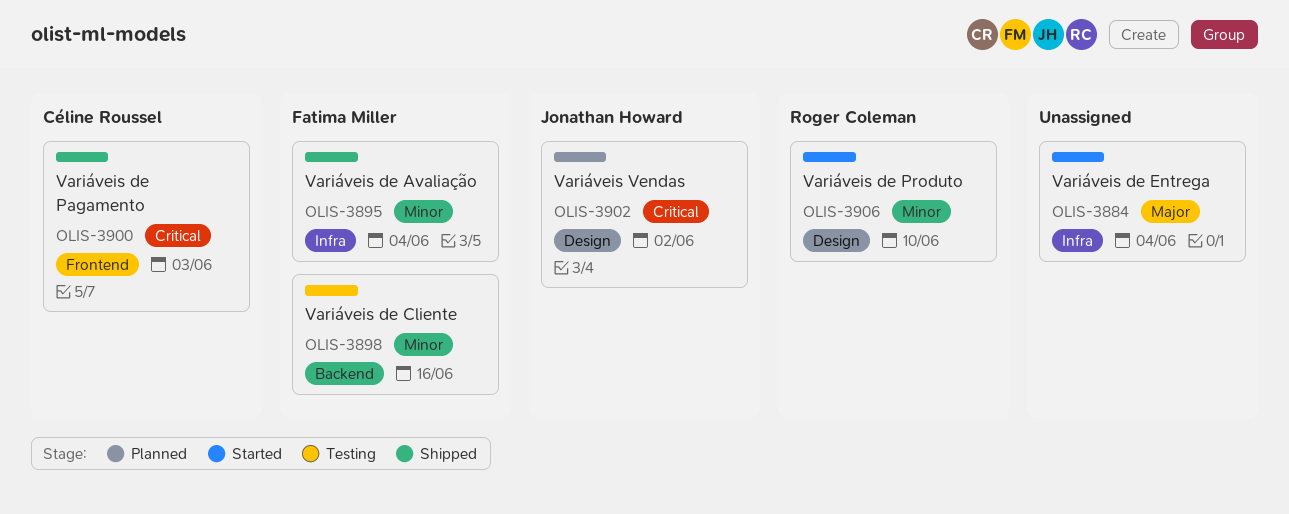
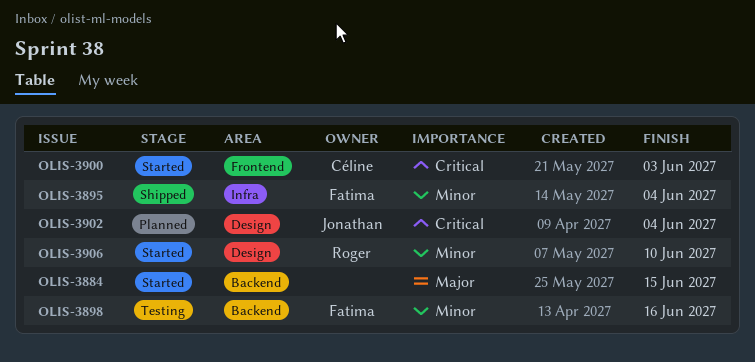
OLIS-3884, label: Infra -> Backend
OLIS-3884, due: Jun 4 -> Jun 15
OLIS-3900, status: Shipped -> Started
OLIS-3902, due: Jun 2 -> Jun 4

